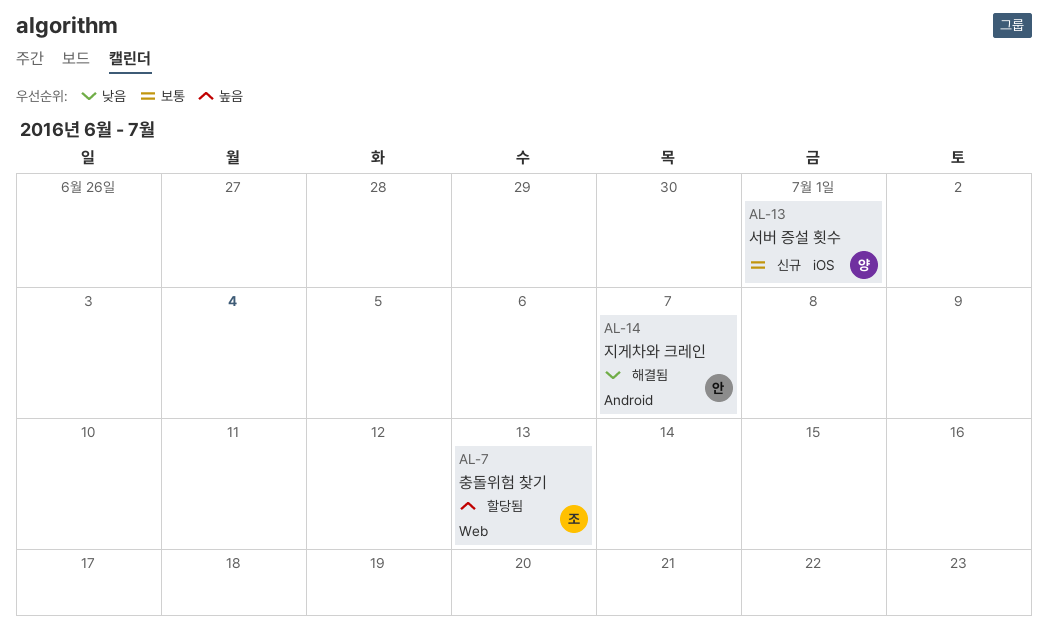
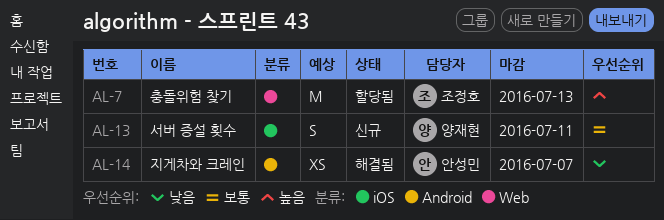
AL-13, due: Jul 1 -> Jul 11

